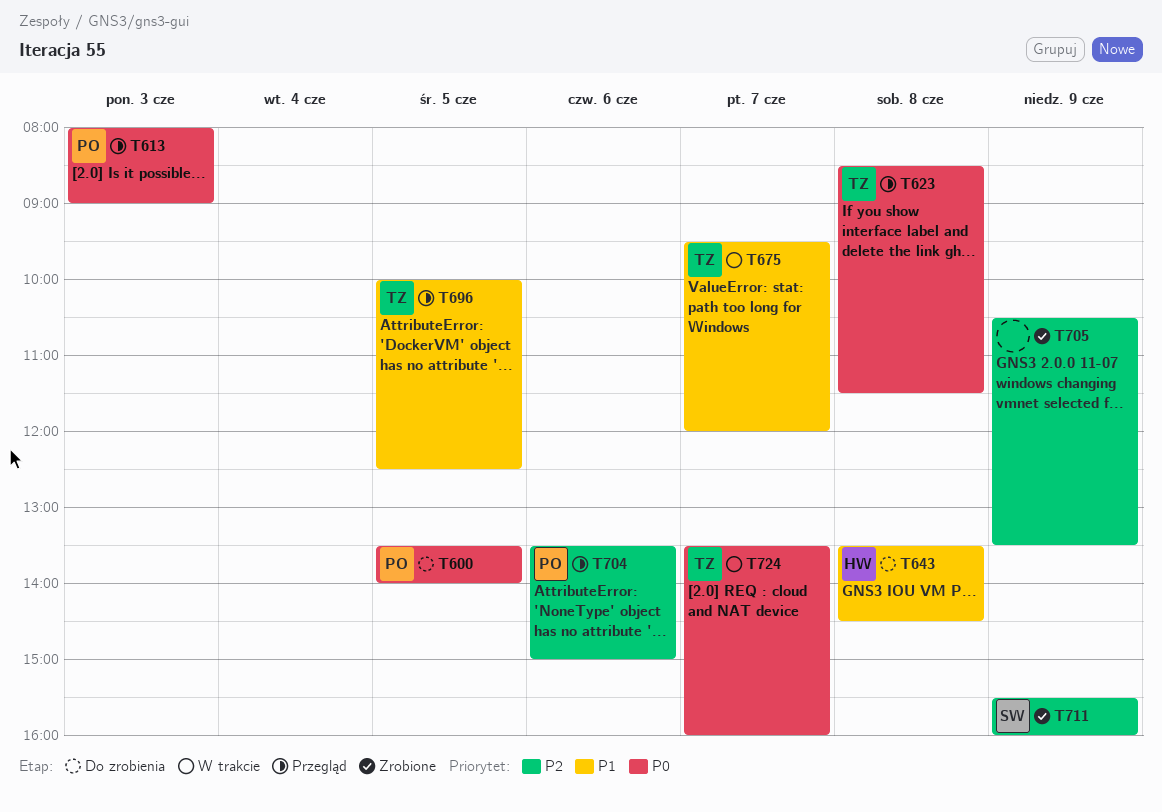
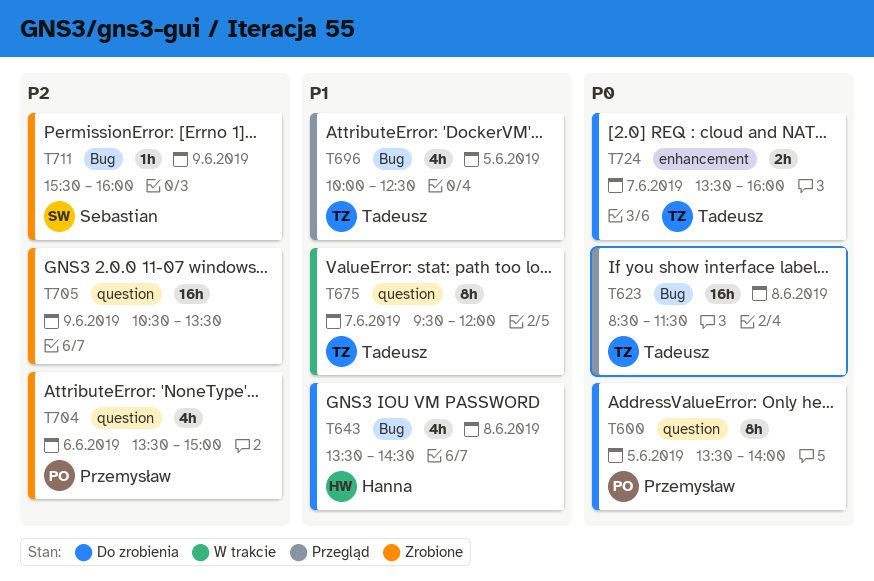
T613: present -> none
T704, status: Przegląd -> Zrobione
T724, status: W trakcie -> Do zrobienia

